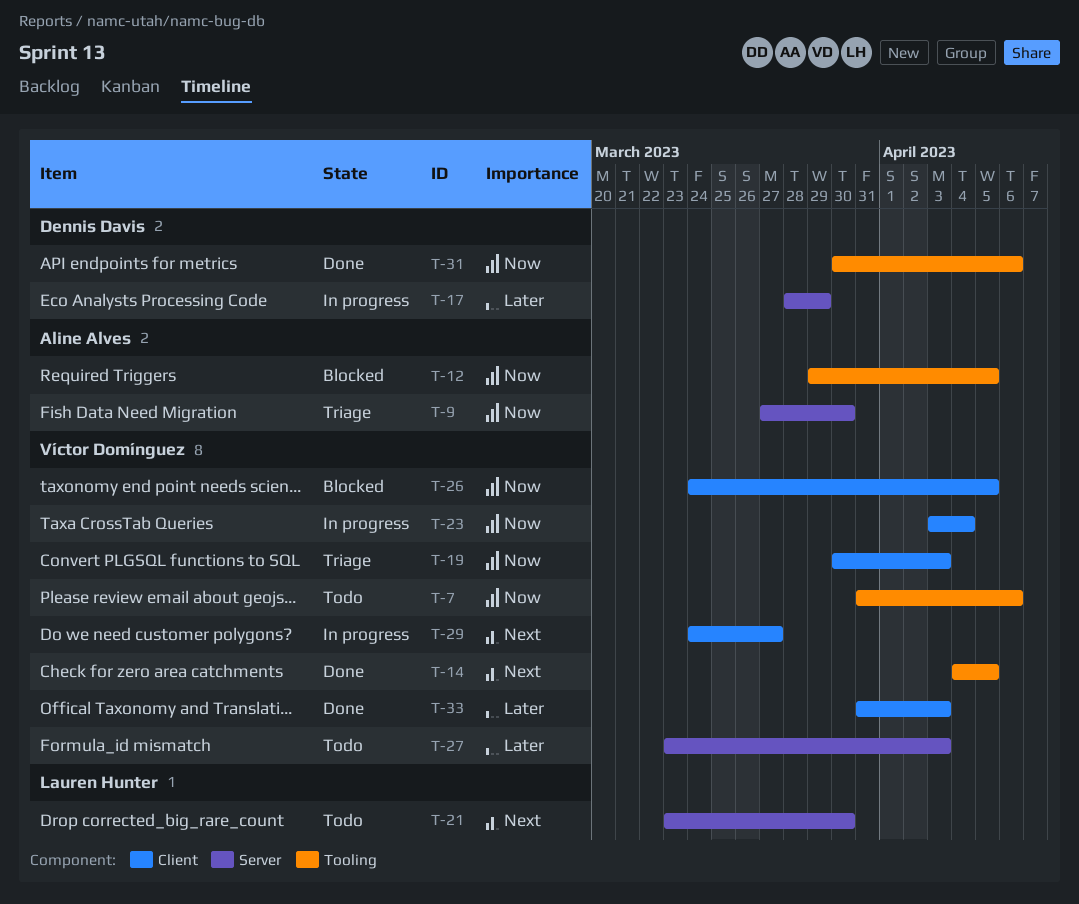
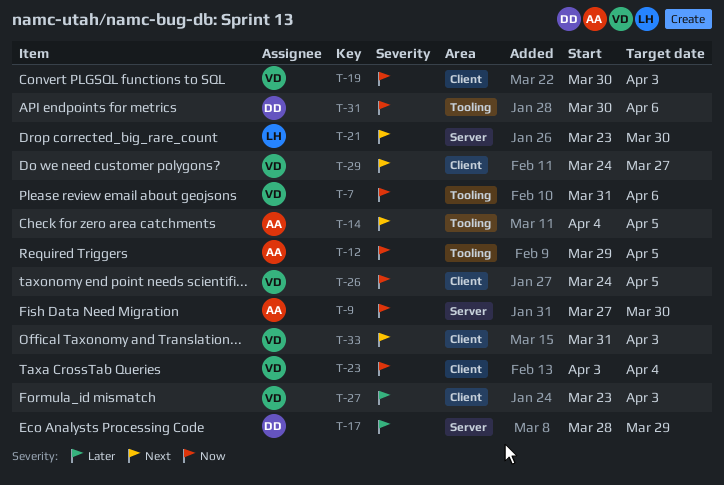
T-14, owner: Víctor Domínguez -> Aline Alves
T-27, label: Server -> Client
T-33, priority: Later -> Next

